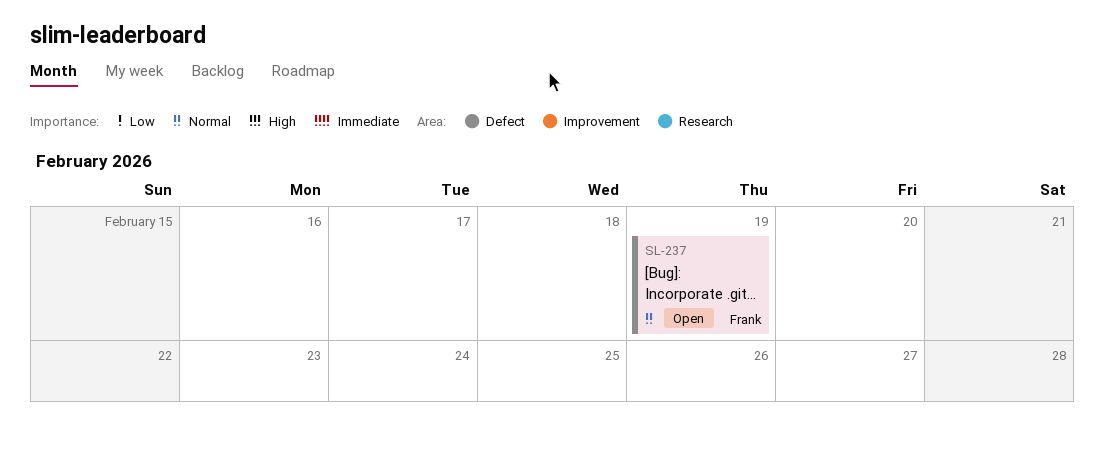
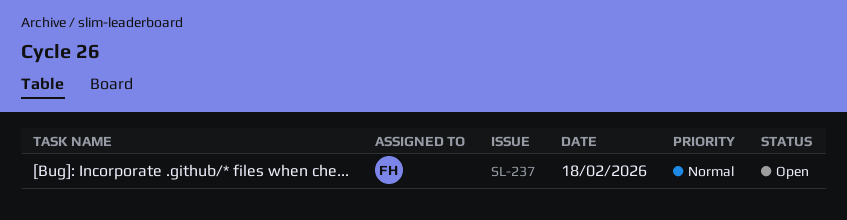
SL-237, day: Feb 19 -> Feb 18

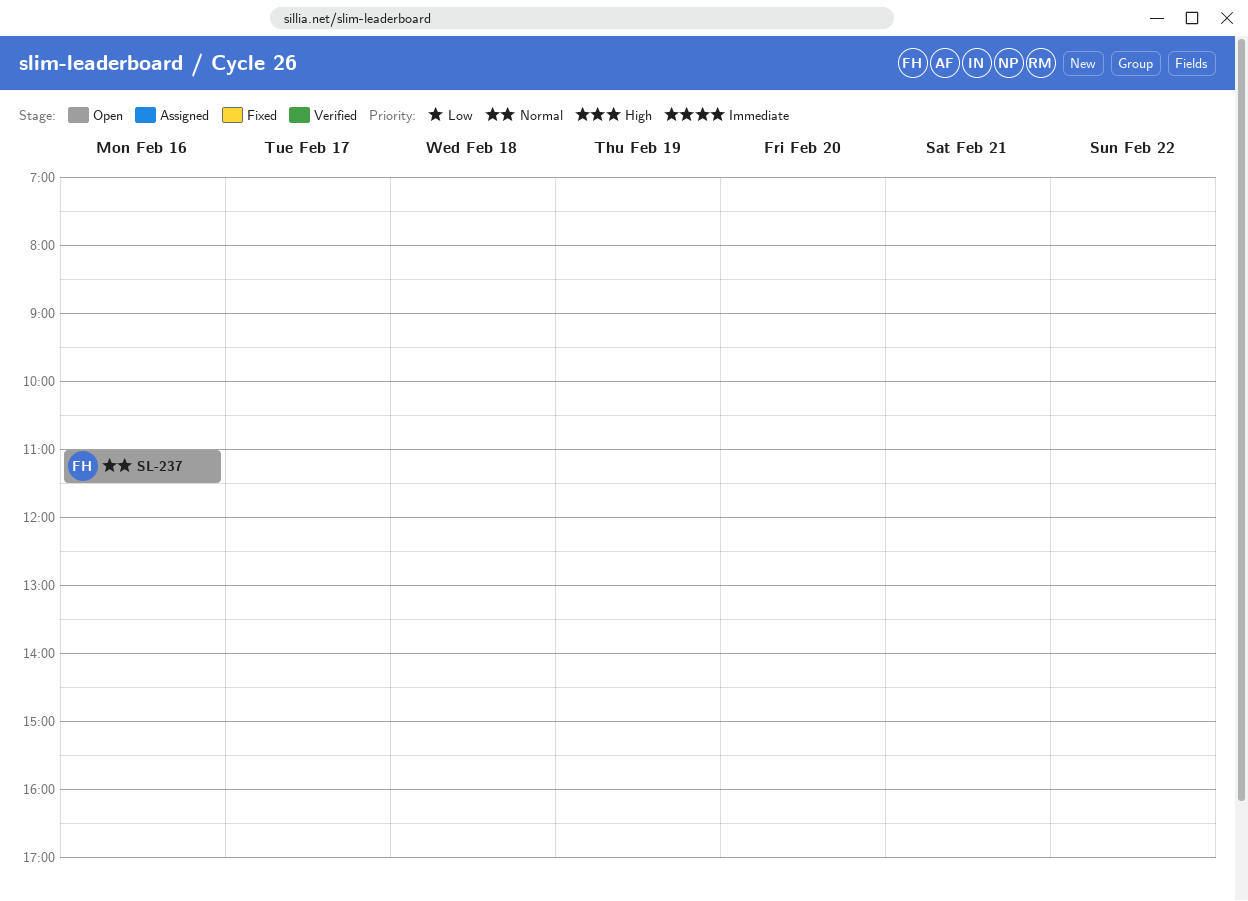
SL-237, day: Feb 18 -> Feb 16

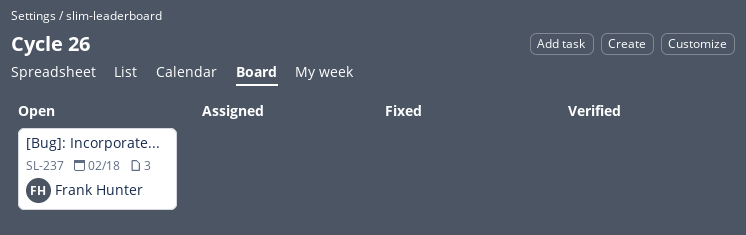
SL-237, day: Feb 16 -> Feb 18

